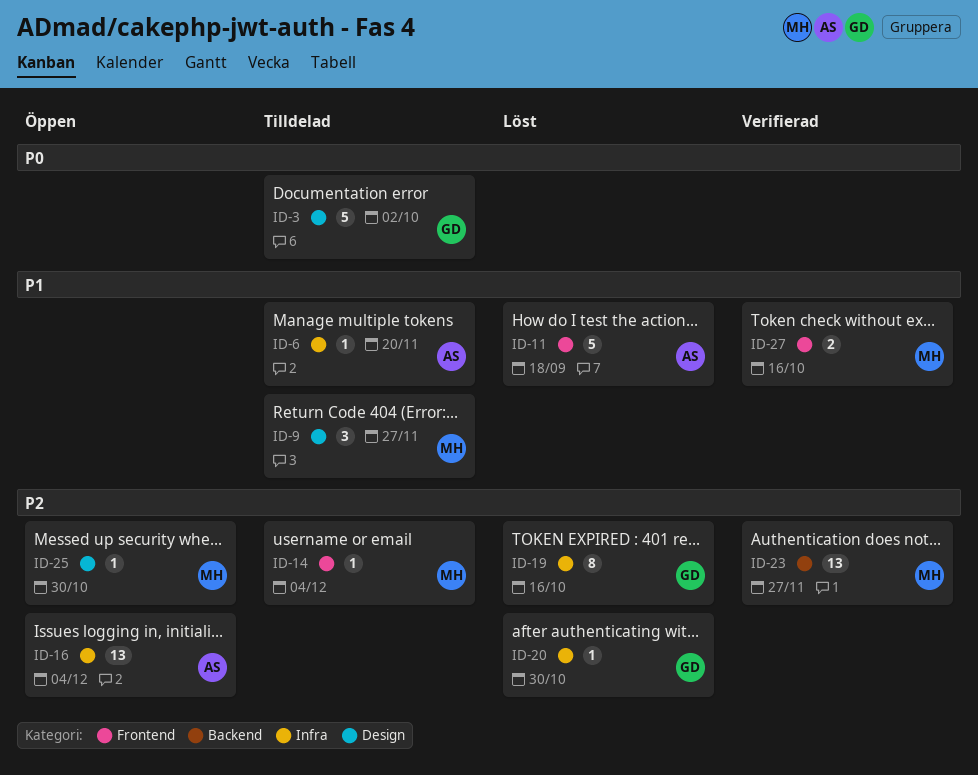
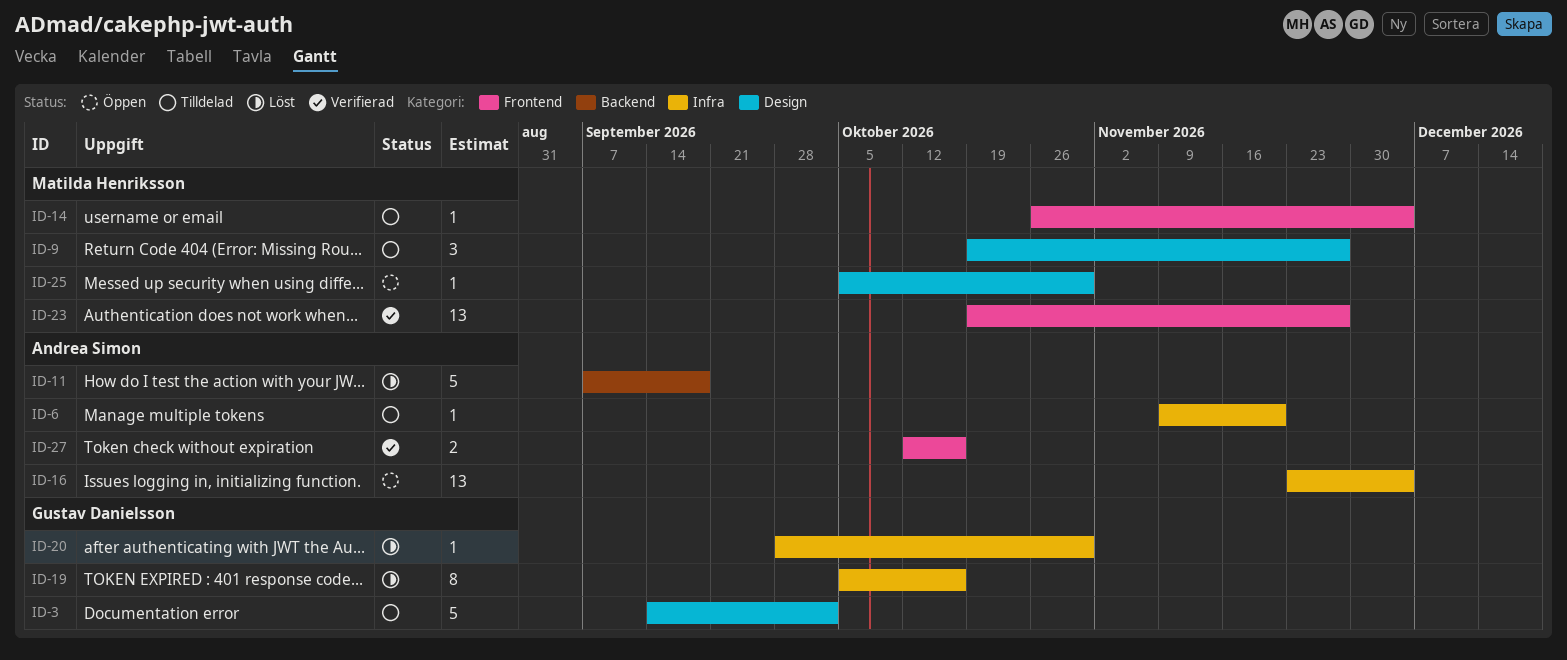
ID-11, label: Frontend -> Backend
ID-23, label: Backend -> Frontend
ID-27, owner: Matilda Henriksson -> Andrea Simon

